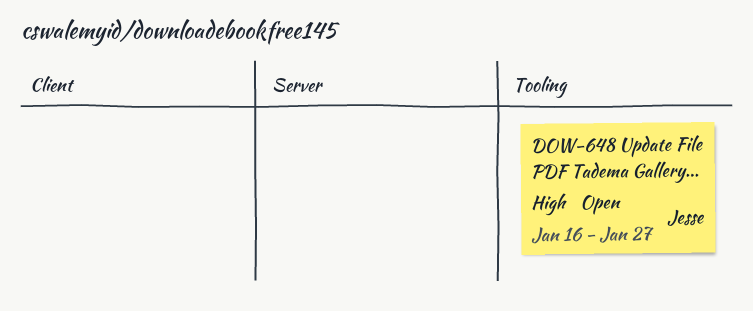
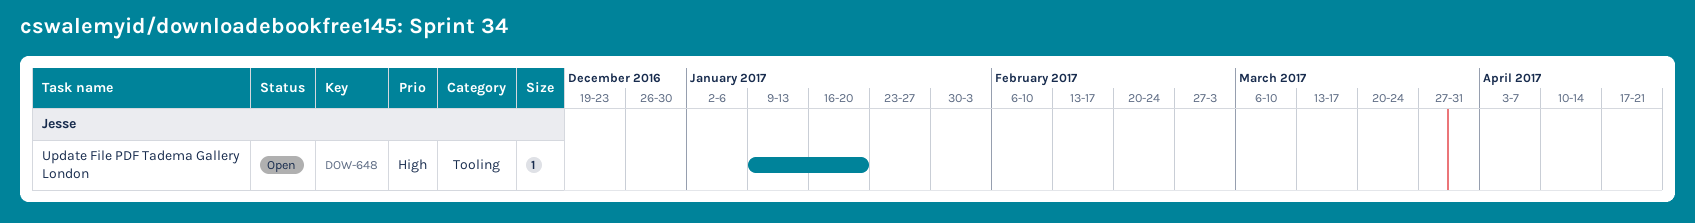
DOW-648, start: Jan 16 -> Jan 9
DOW-648, due: Jan 27 -> Jan 20

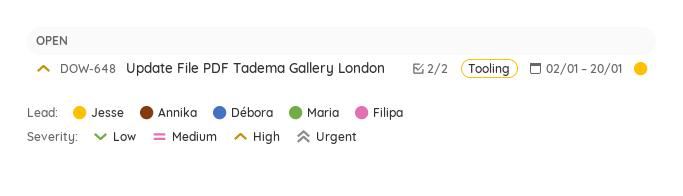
DOW-648, start: Jan 9 -> Jan 2

